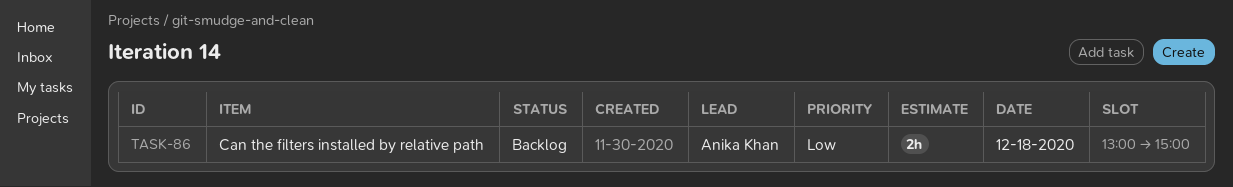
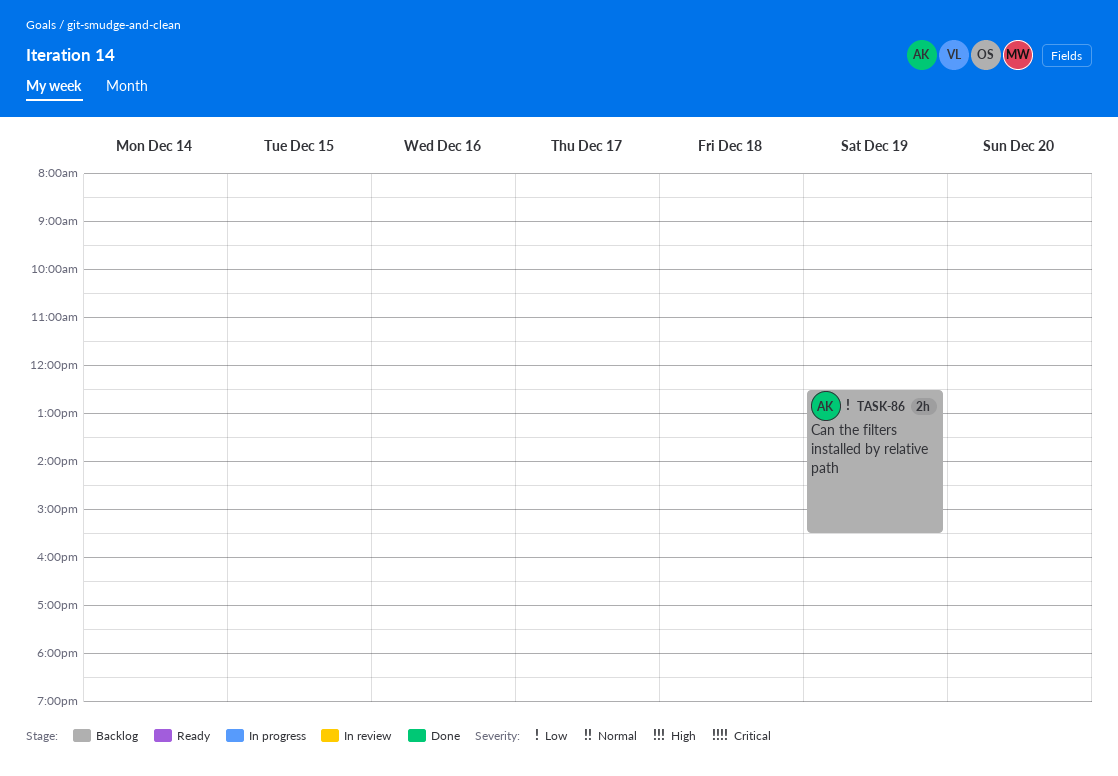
TASK-86, day: Dec 18 -> Dec 19
TASK-86, begins: 13:00 -> 12:30
TASK-86, ends: 15:00 -> 15:30

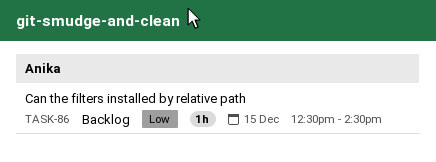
TASK-86, estimate: 2h -> 1h
TASK-86, day: Dec 19 -> Dec 15
TASK-86, ends: 15:30 -> 14:30

